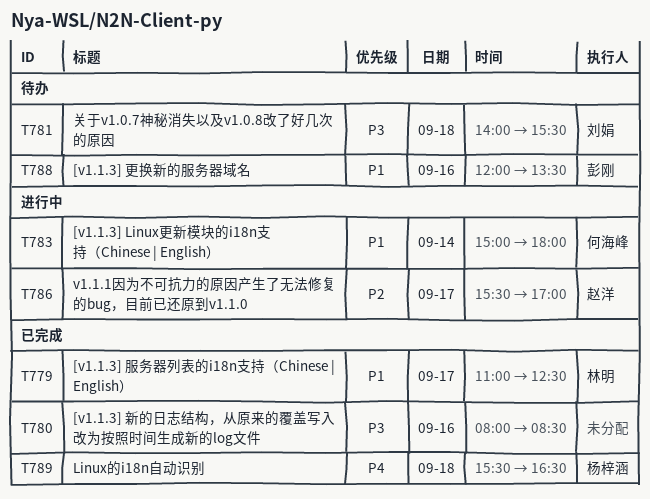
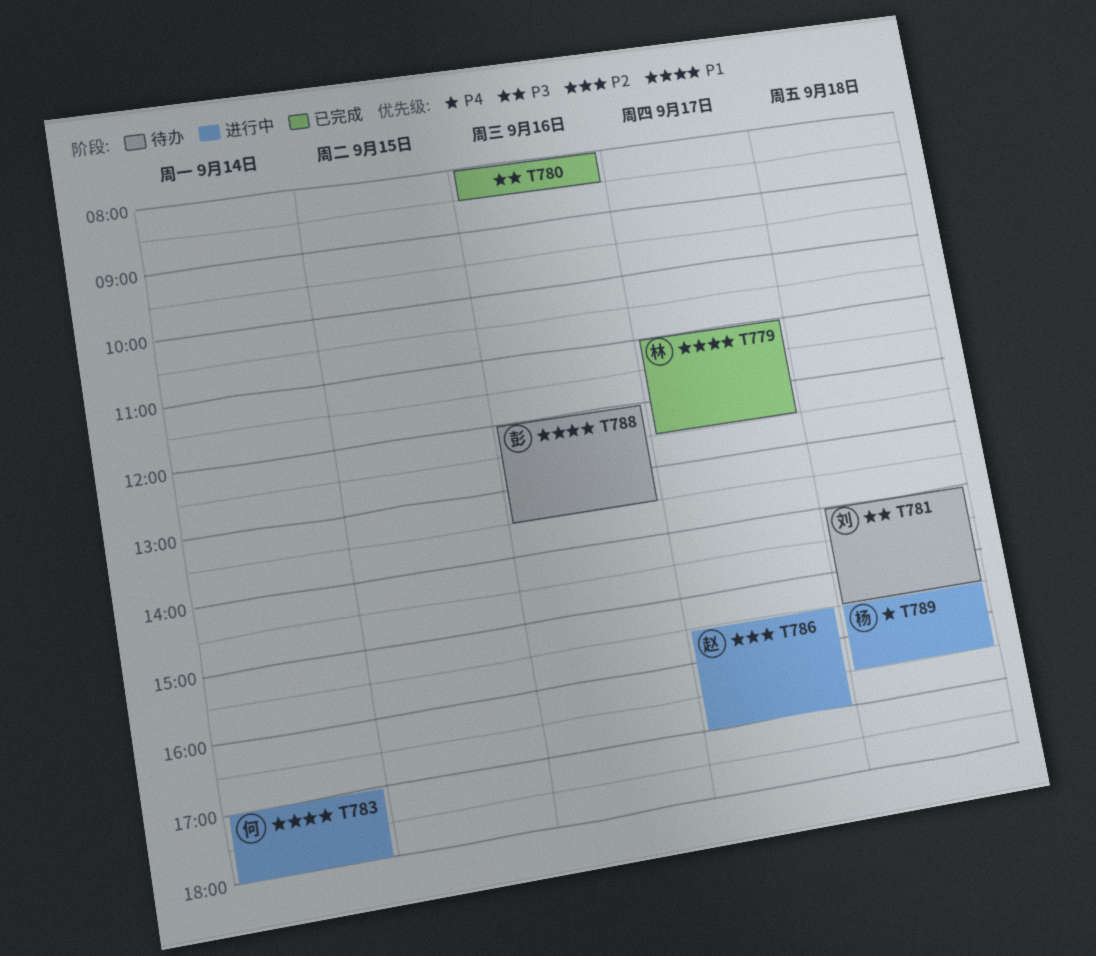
T783, begins: 15:00 -> 17:00
T789, status: 已完成 -> 进行中

